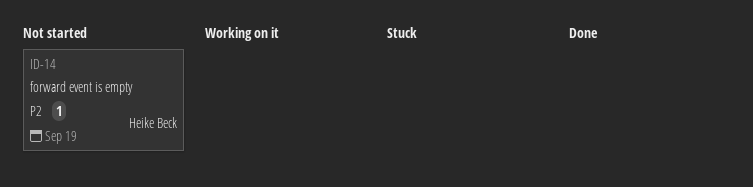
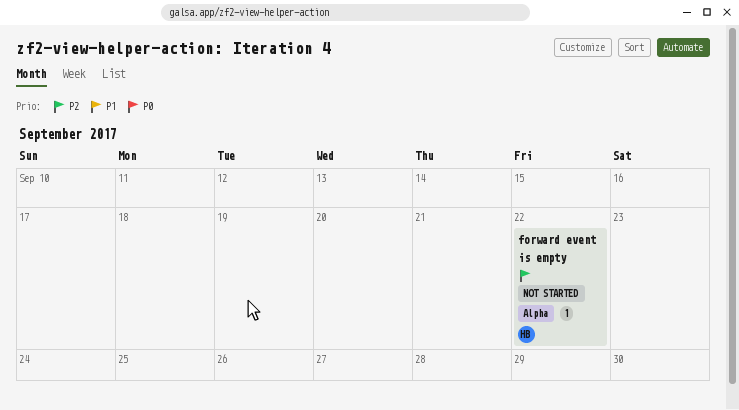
forward event is empty, due: Sep 19 -> Sep 22

